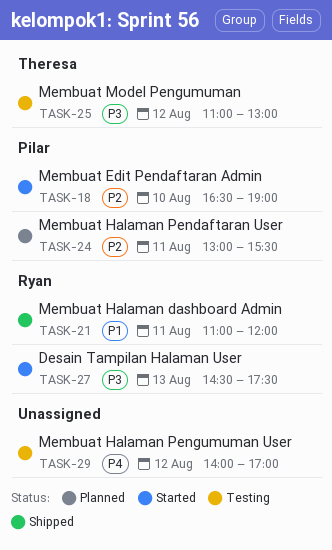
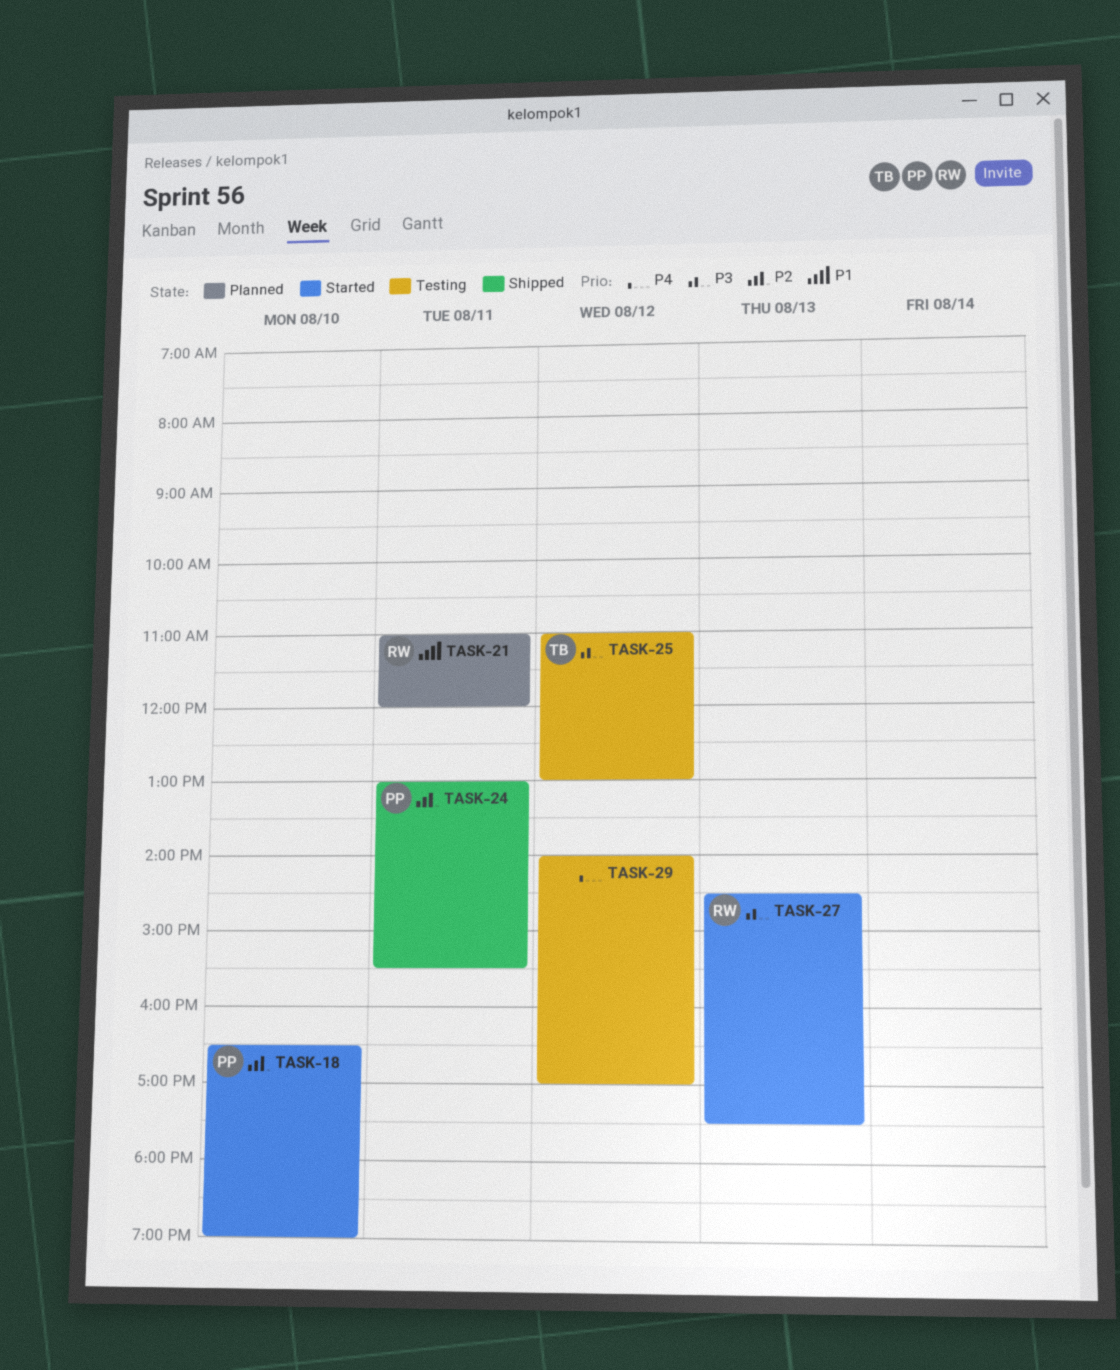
TASK-21, status: Shipped -> Planned
TASK-24, status: Planned -> Shipped

